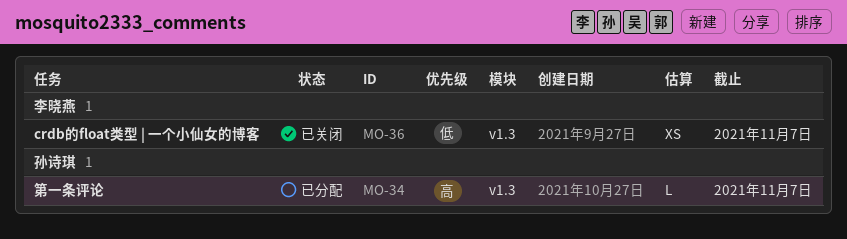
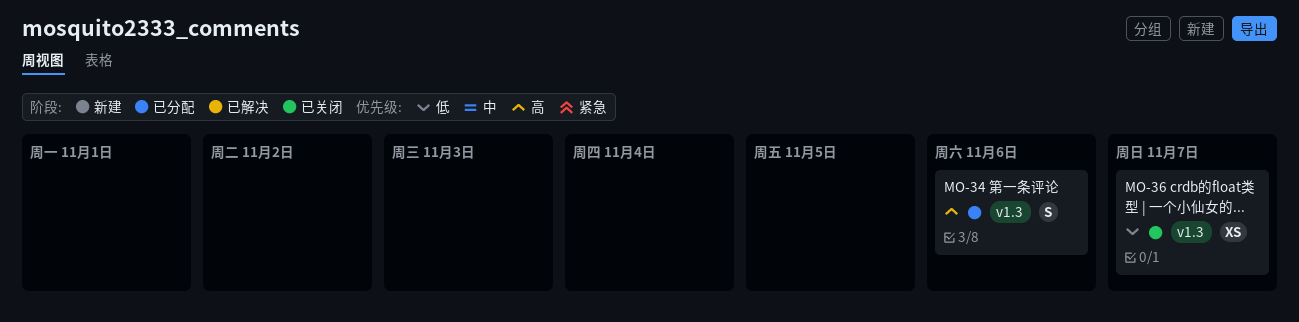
MO-34, estimate: L -> S
MO-34, due: Nov 7 -> Nov 6

